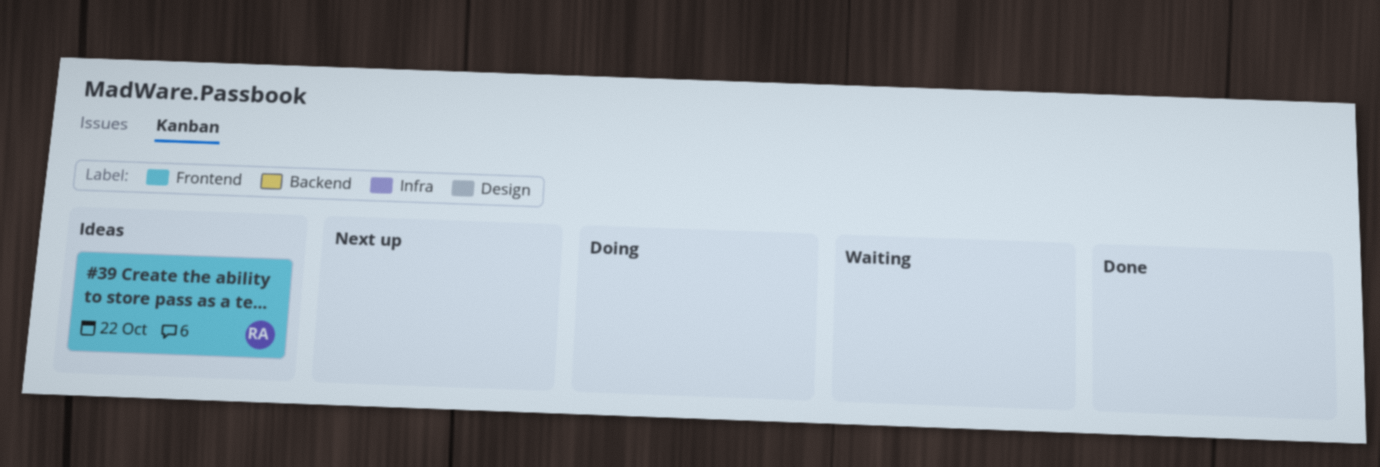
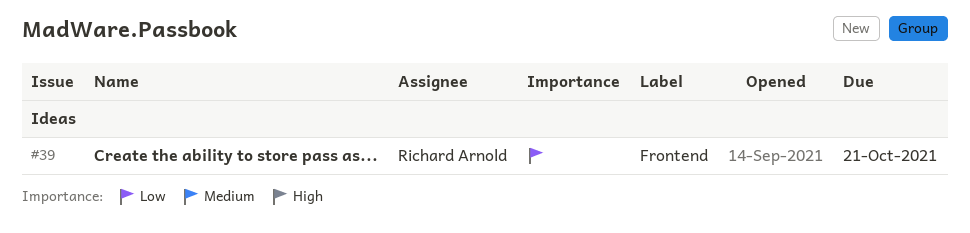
#39, due: Oct 22 -> Oct 21

